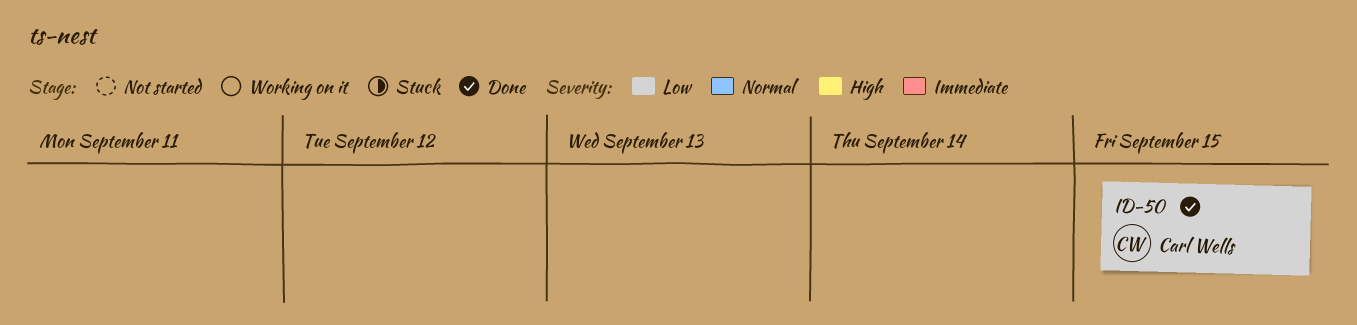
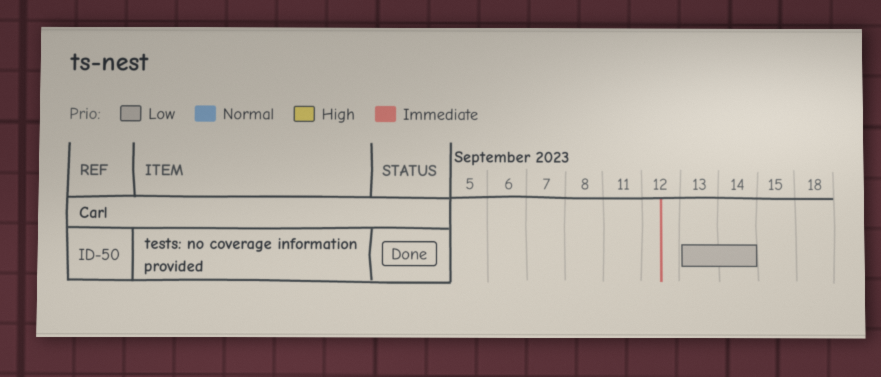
ID-50, due: Sep 15 -> Sep 14

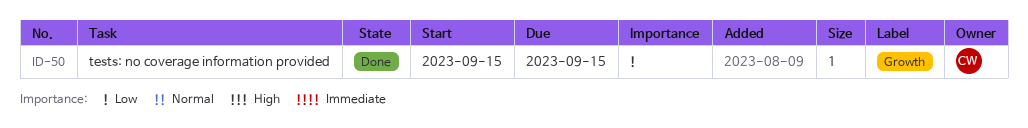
ID-50, start: Sep 13 -> Sep 15
ID-50, due: Sep 14 -> Sep 15

